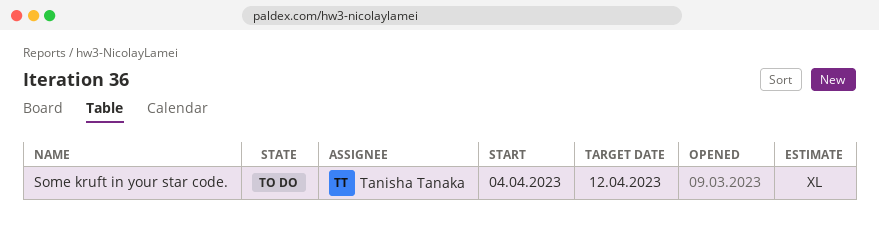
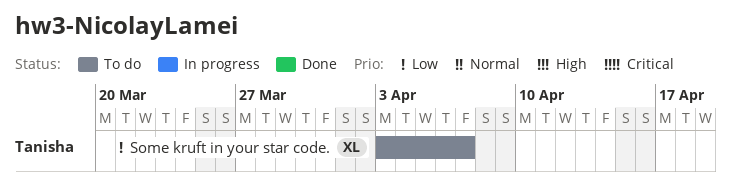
Some kruft in your star code., start: Apr 4 -> Apr 3
Some kruft in your star code., due: Apr 12 -> Apr 7

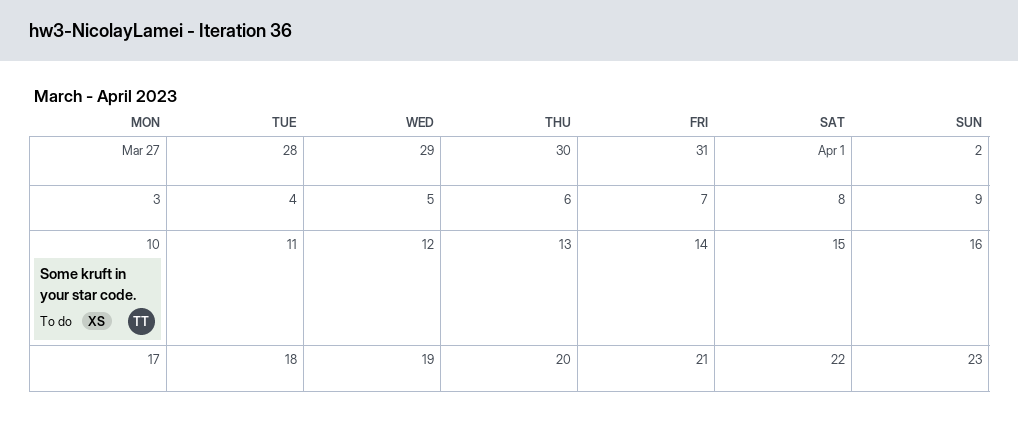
Some kruft in your star code., estimate: XL -> XS
Some kruft in your star code., due: Apr 7 -> Apr 10

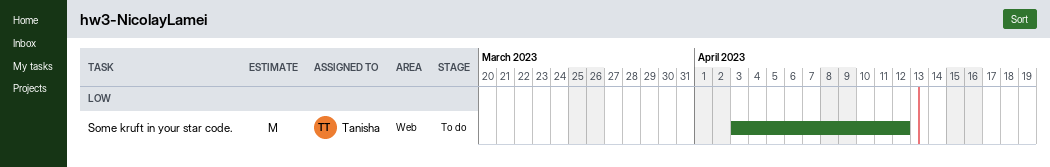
Some kruft in your star code., estimate: XS -> M
Some kruft in your star code., due: Apr 10 -> Apr 12

